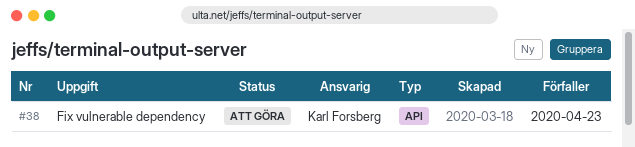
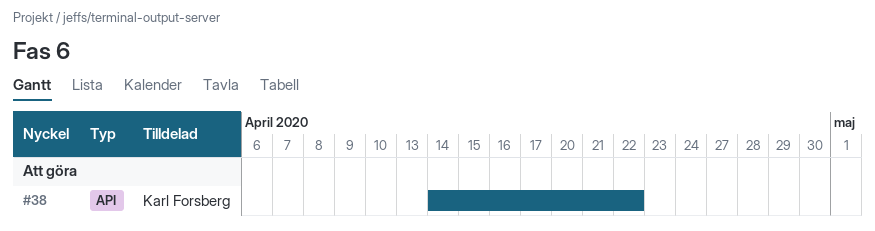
#38, due: Apr 23 -> Apr 22

